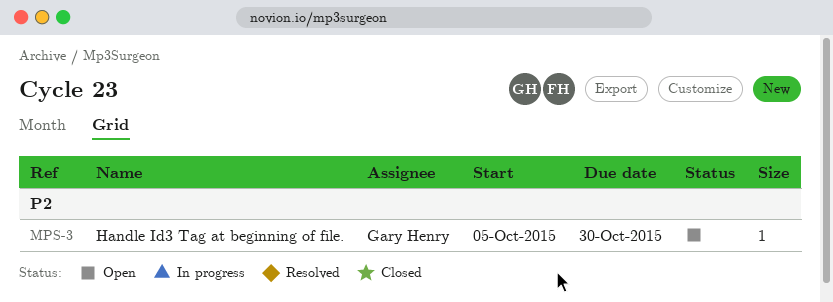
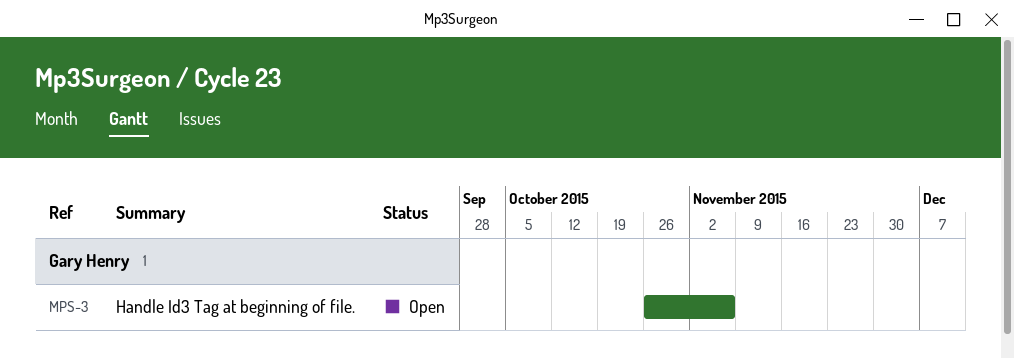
MPS-3, start: Oct 5 -> Oct 26
MPS-3, due: Oct 30 -> Nov 6

